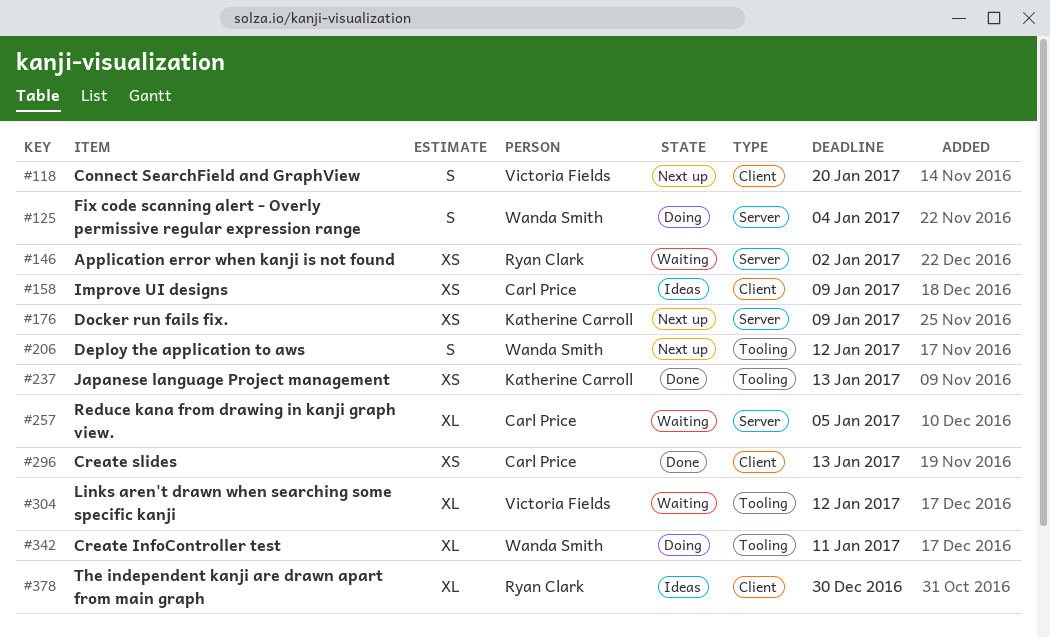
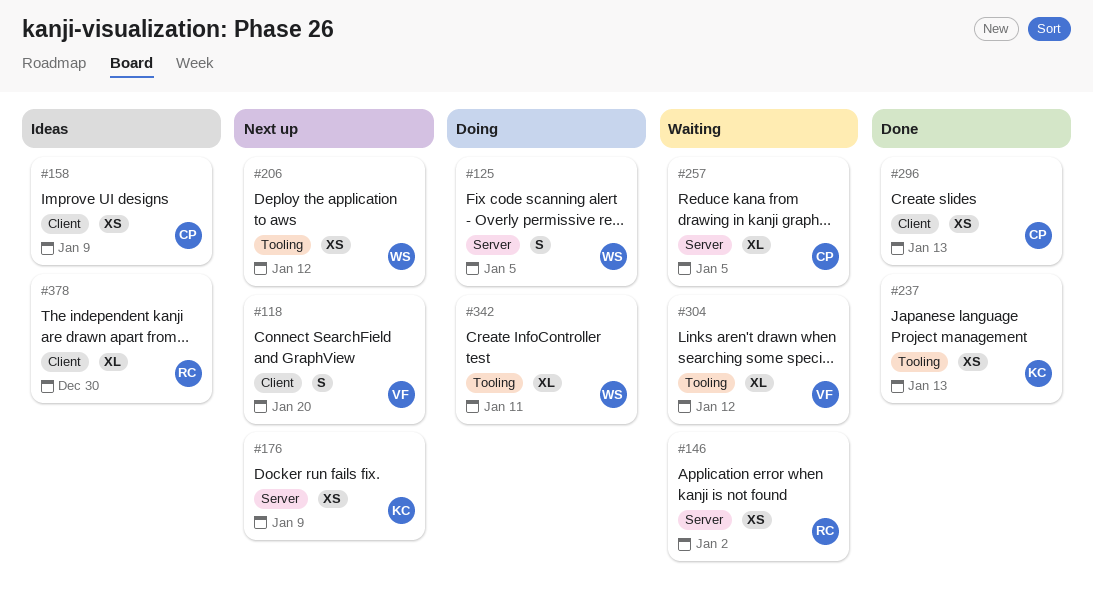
#125, due: Jan 4 -> Jan 5
#206, estimate: S -> XS

